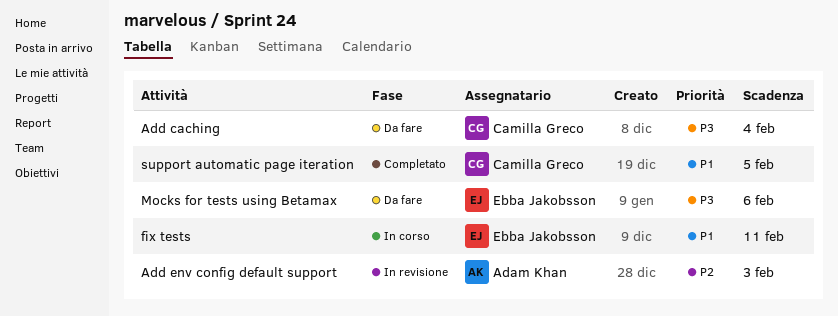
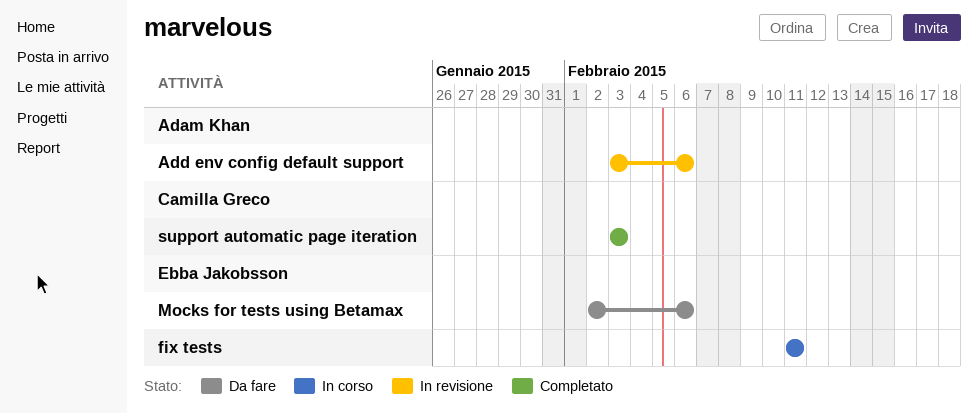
Add caching: present -> none
Add env config default support, due: Feb 3 -> Feb 6
support automatic page iteration, due: Feb 5 -> Feb 3

